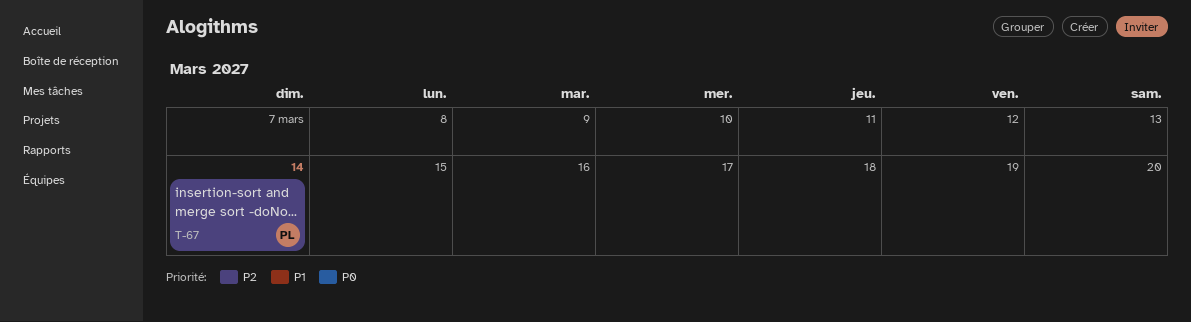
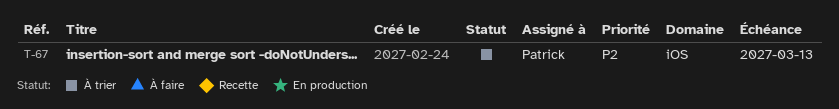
T-67, due: Mar 14 -> Mar 13

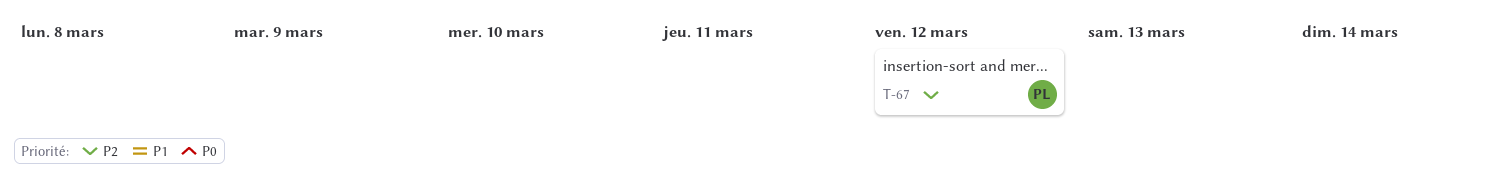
T-67, due: Mar 13 -> Mar 12

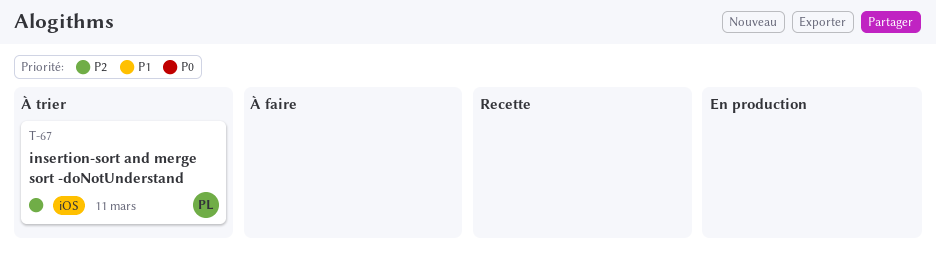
T-67, due: Mar 12 -> Mar 11

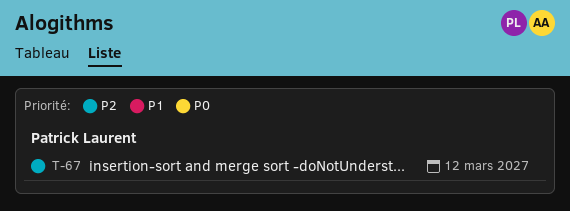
T-67, due: Mar 11 -> Mar 12

